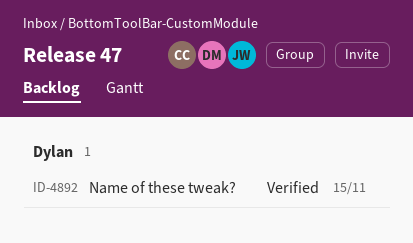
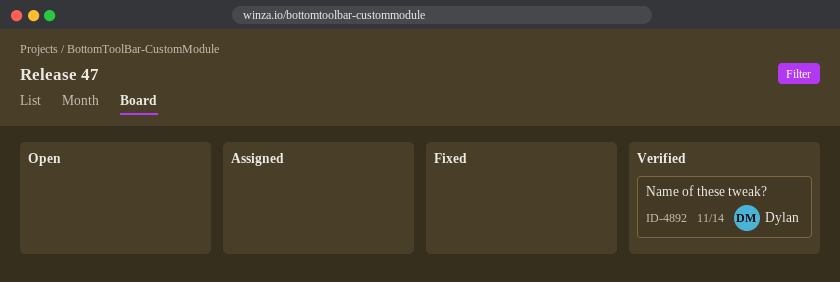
ID-4892, due: Nov 15 -> Nov 14

